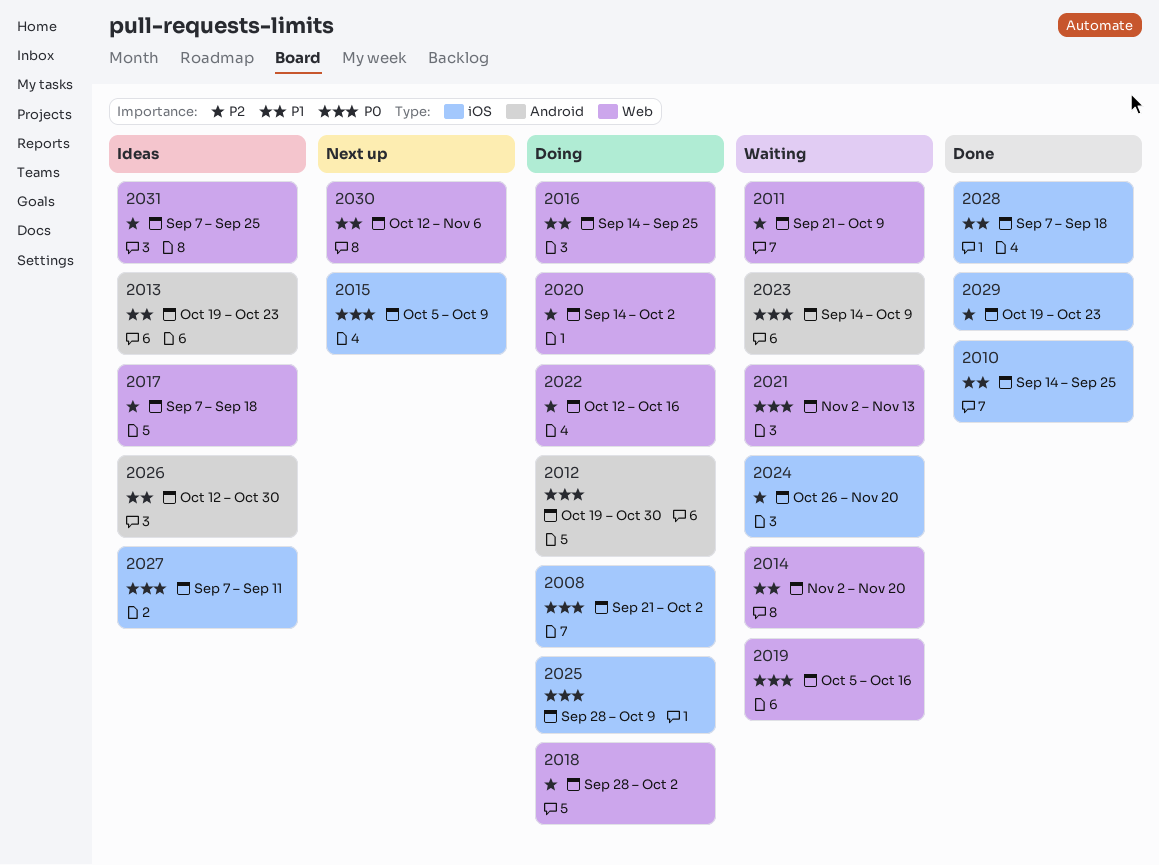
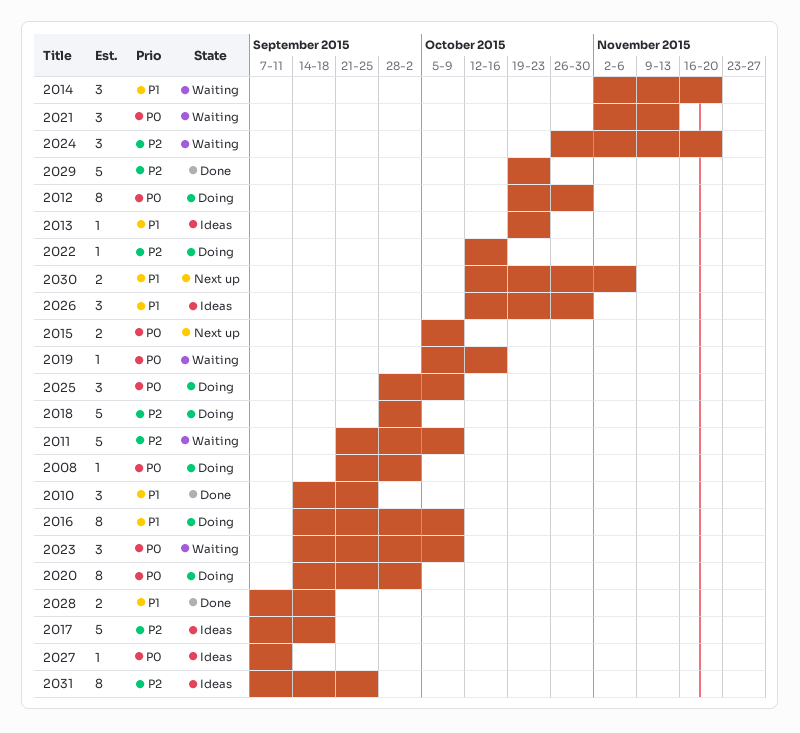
2016, due: Sep 25 -> Oct 9
2020, priority: P2 -> P0

